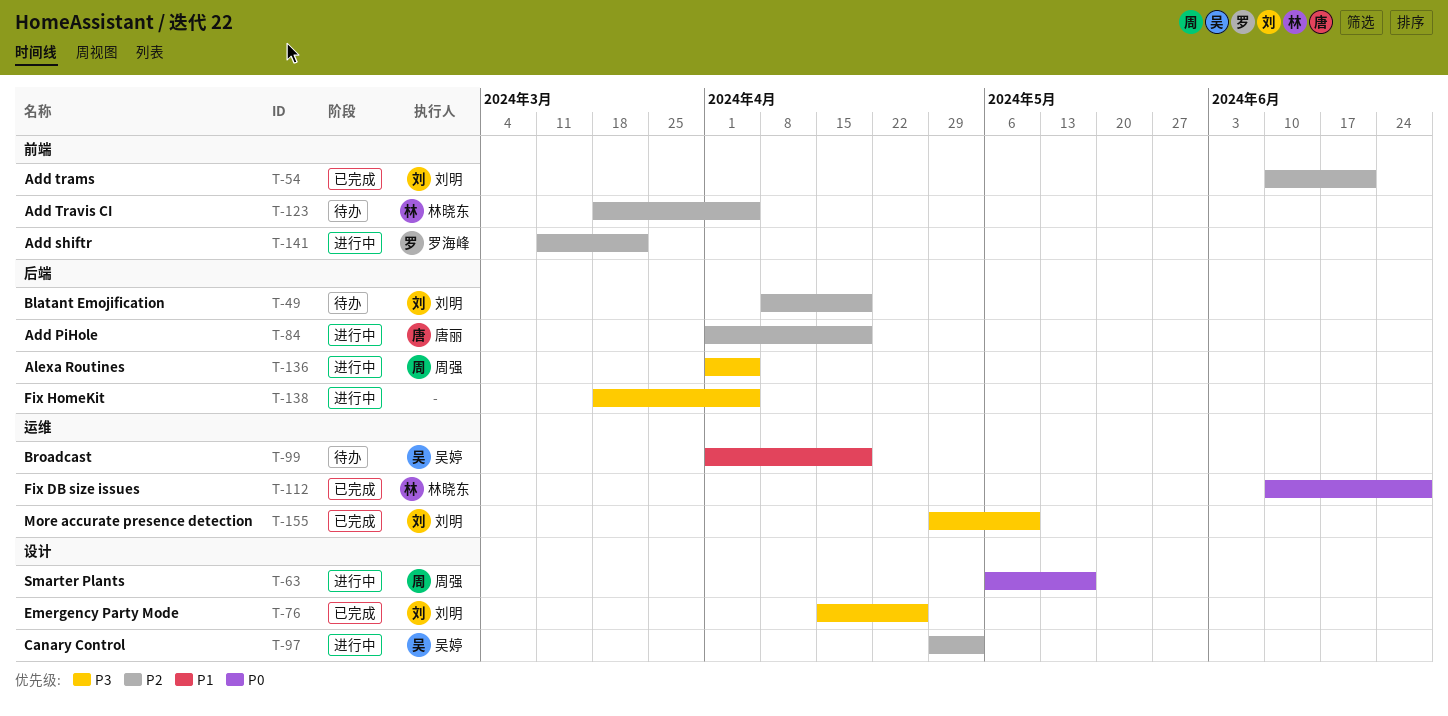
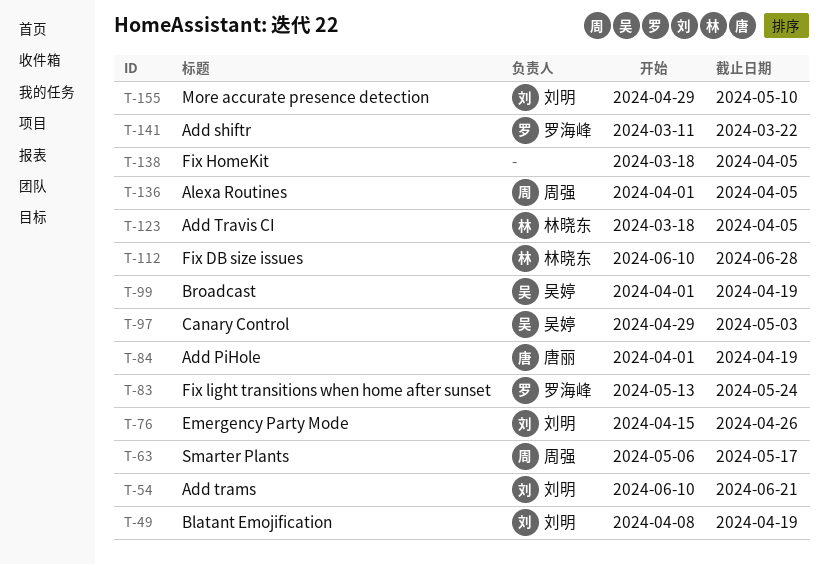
T-83: none -> present

